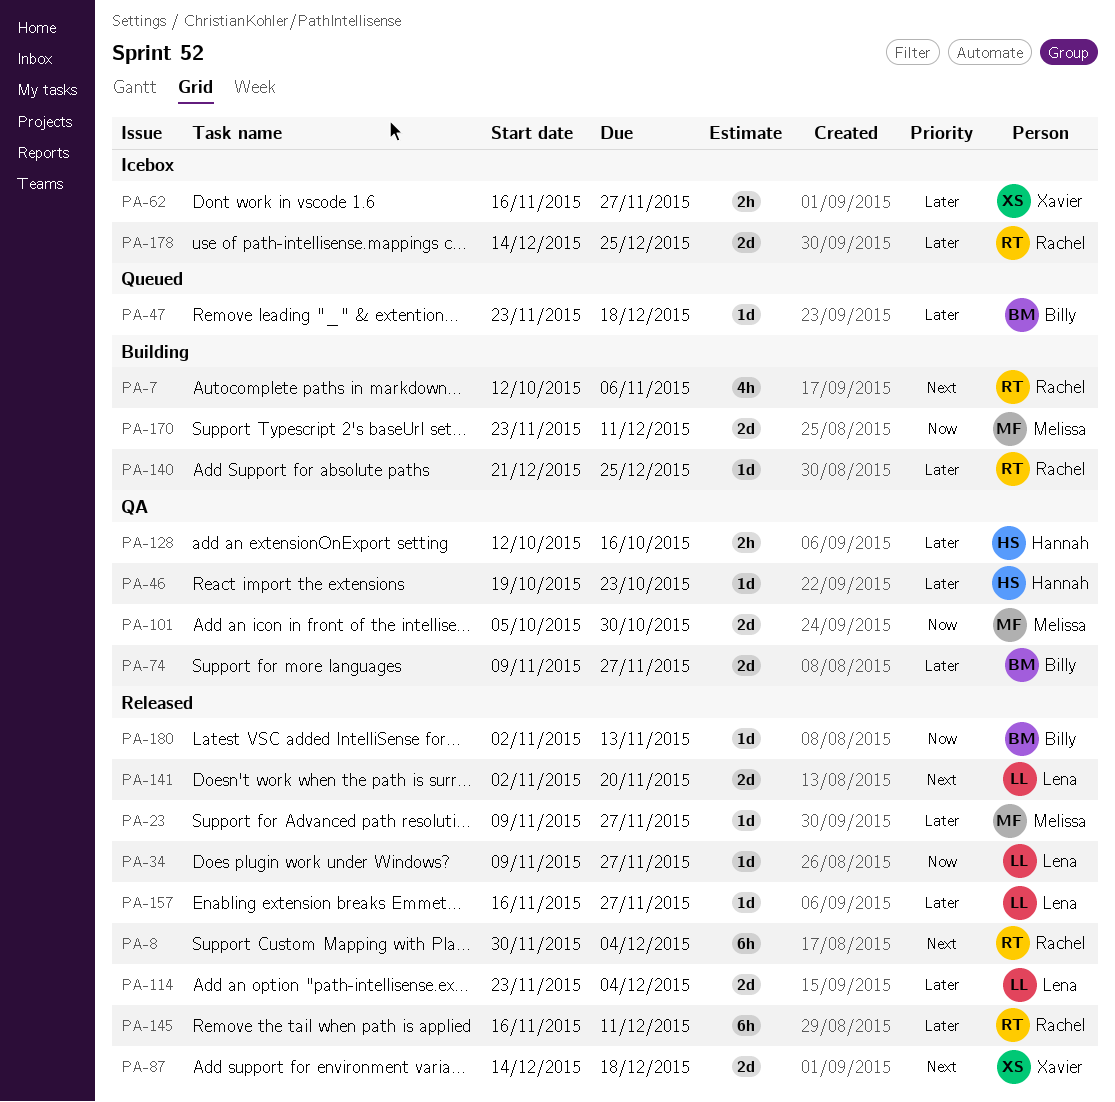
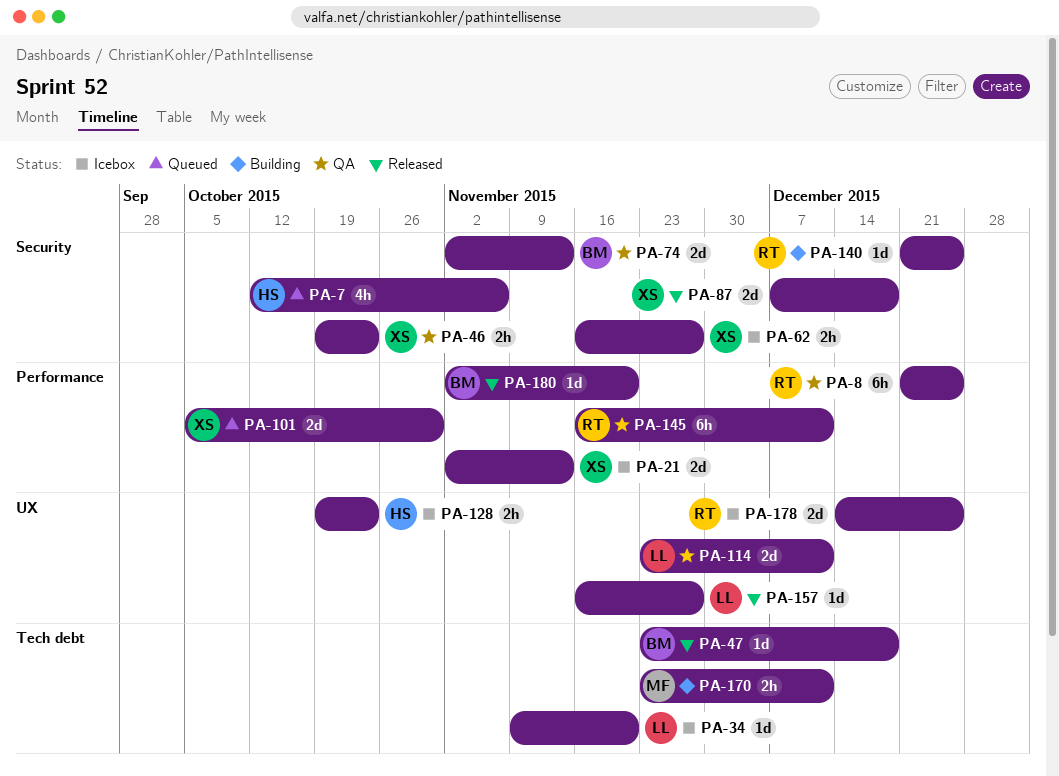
PA-7, status: Building -> Queued
PA-7, owner: Rachel -> Hannah
PA-8, status: Released -> QA
PA-8, start: Nov 30 -> Dec 21
PA-8, due: Dec 4 -> Dec 25
PA-21: none -> present
PA-23: present -> none
PA-34, status: Released -> Icebox
PA-34, due: Nov 27 -> Nov 20
PA-46, owner: Hannah -> Xavier
PA-46, estimate: 1d -> 2h
PA-47, status: Queued -> Released
PA-74, start: Nov 9 -> Nov 2
PA-74, due: Nov 27 -> Nov 13
PA-87, start: Dec 14 -> Dec 7
PA-101, status: QA -> Queued
PA-101, owner: Melissa -> Xavier
PA-114, status: Released -> QA
PA-114, due: Dec 4 -> Dec 11
PA-128, status: QA -> Icebox
PA-128, start: Oct 12 -> Oct 19
PA-128, due: Oct 16 -> Oct 23
PA-141: present -> none
PA-145, status: Released -> QA
PA-170, estimate: 2d -> 2h
PA-180, due: Nov 13 -> Nov 20

